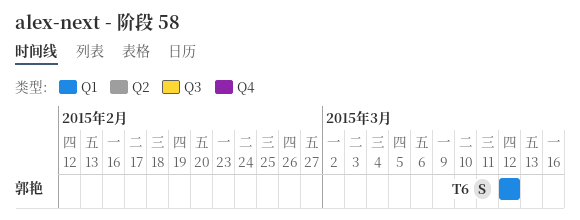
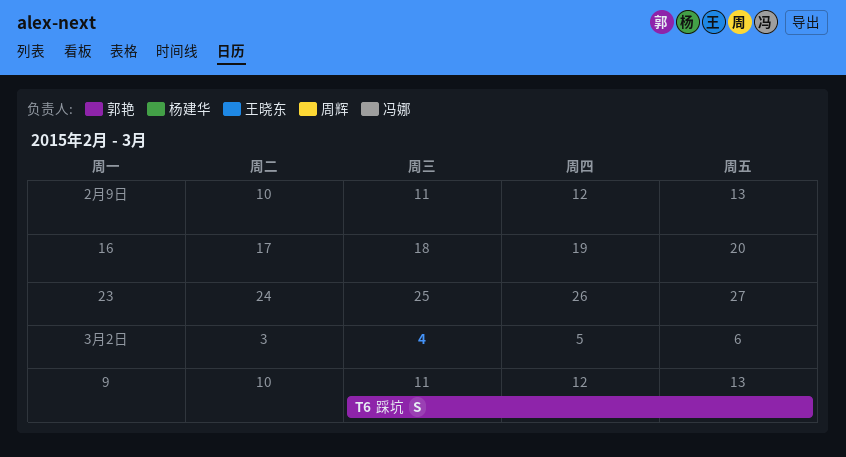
T6, start: Mar 12 -> Mar 11
T6, due: Mar 12 -> Mar 13

